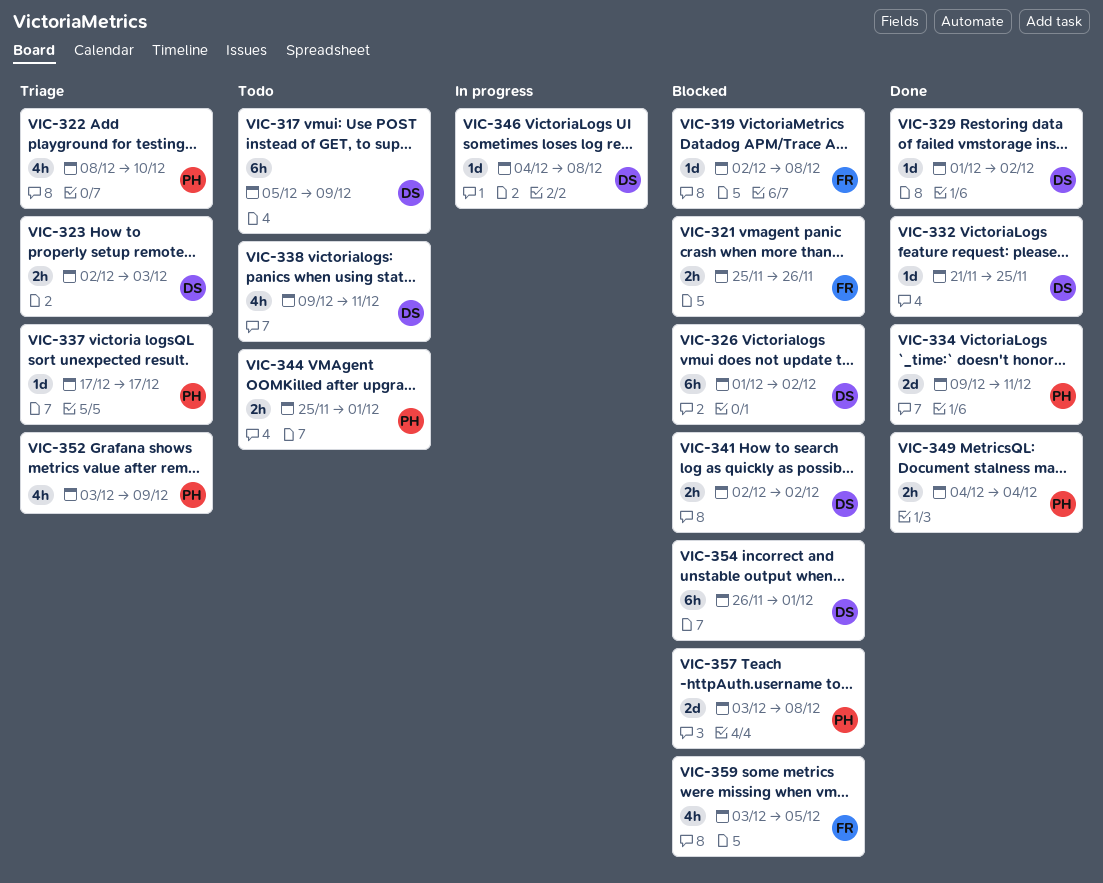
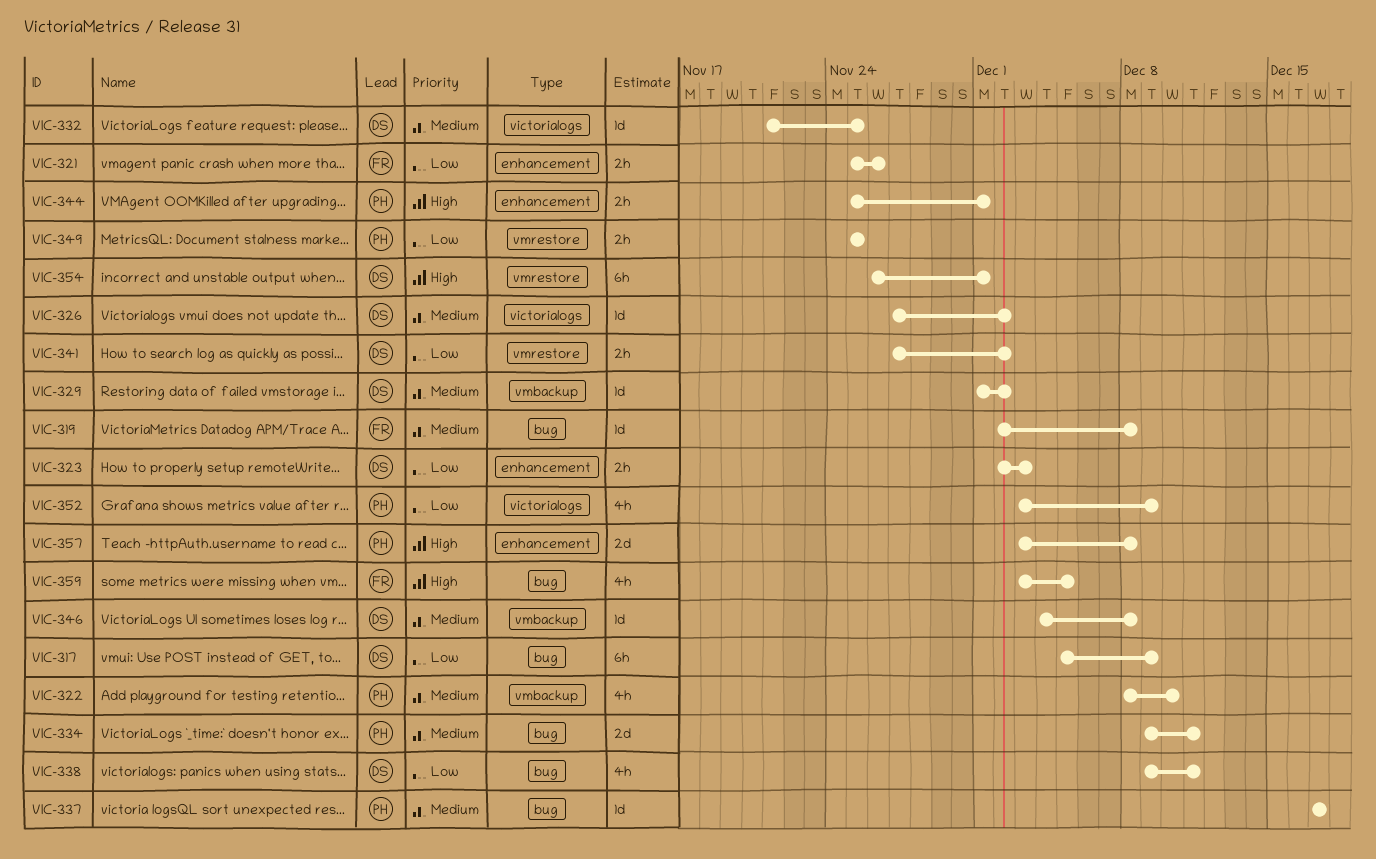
VIC-326, estimate: 6h -> 1d
VIC-326, start: Dec 1 -> Nov 27
VIC-341, start: Dec 2 -> Nov 27
VIC-349, start: Dec 4 -> Nov 25
VIC-349, due: Dec 4 -> Nov 25

